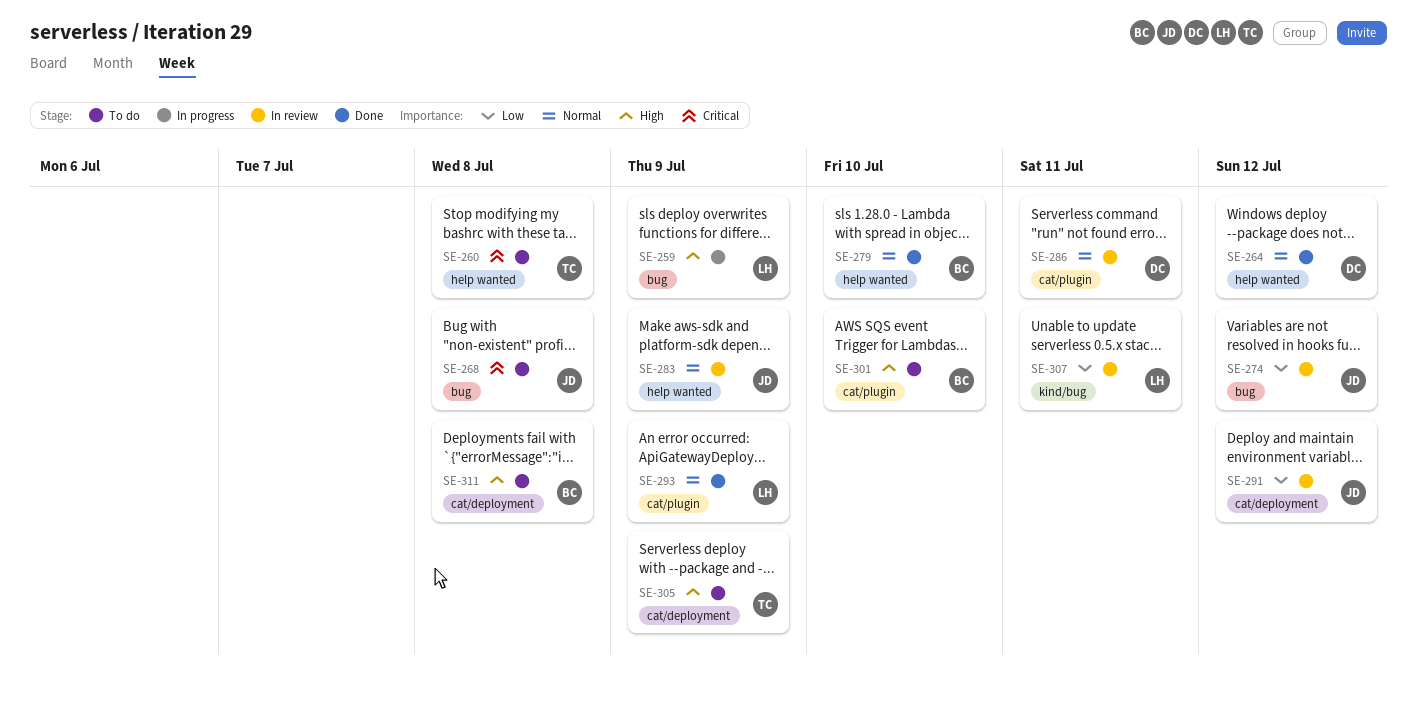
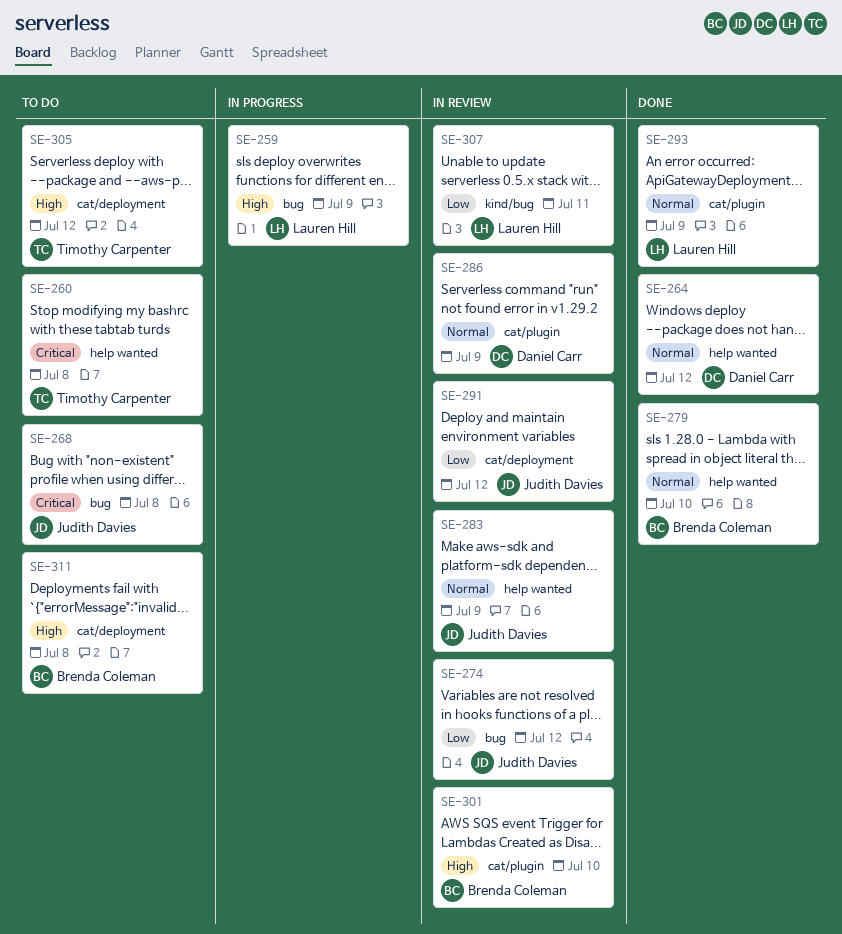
SE-286, due: Jul 11 -> Jul 9
SE-301, status: To do -> In review
SE-305, due: Jul 9 -> Jul 12

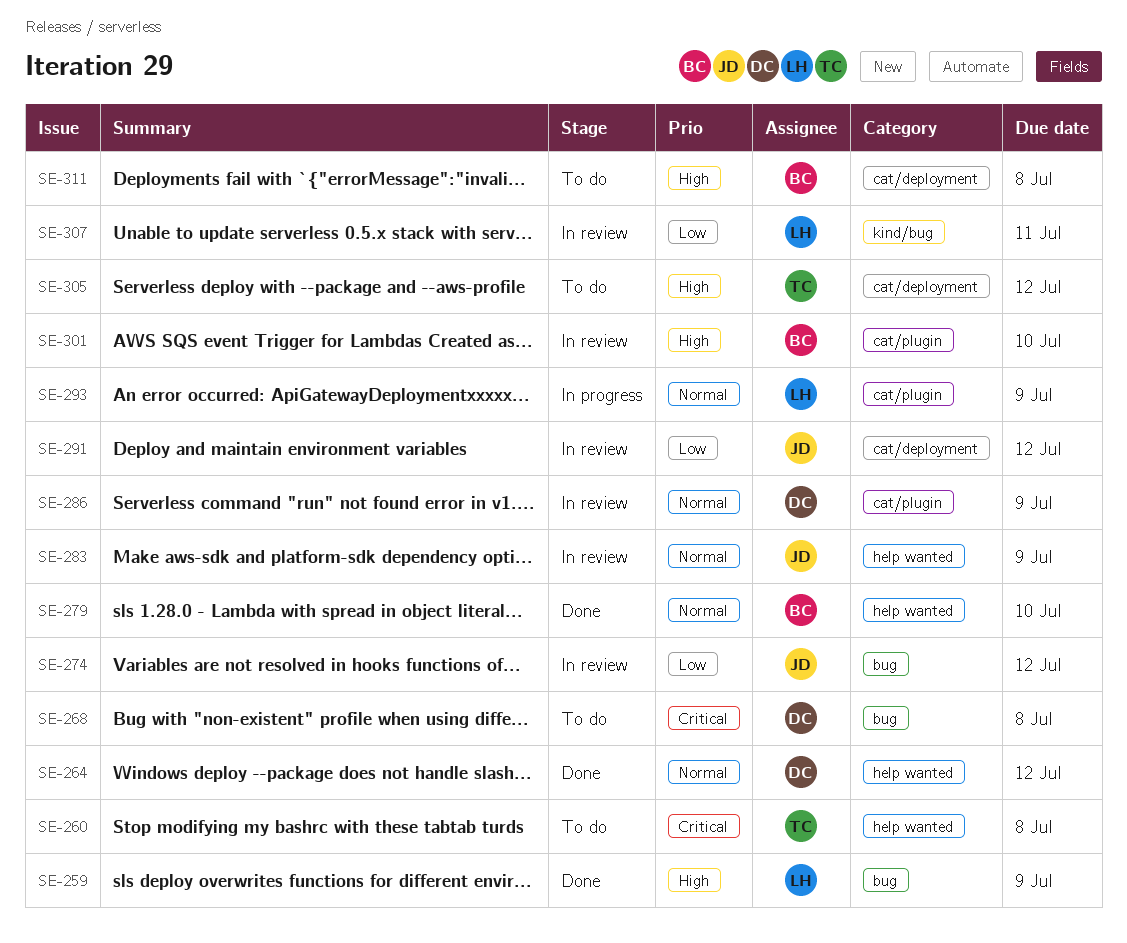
SE-259, status: In progress -> Done
SE-268, owner: Judith Davies -> Daniel Carr
SE-293, status: Done -> In progress

